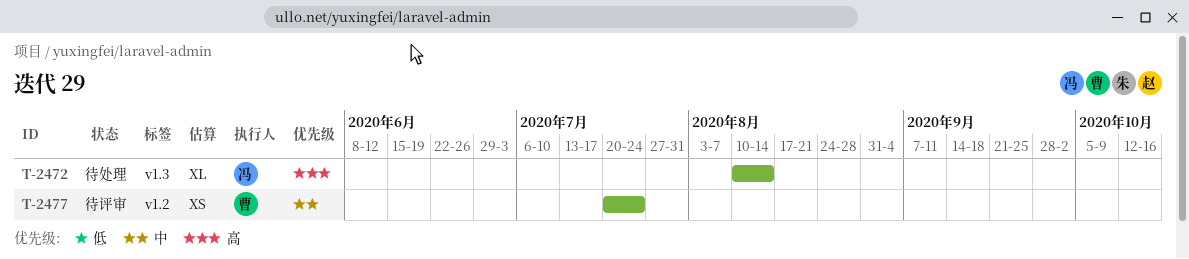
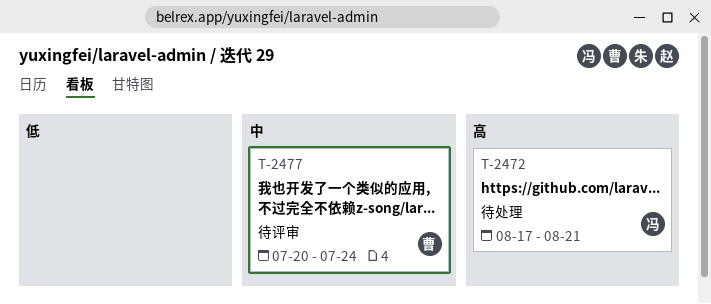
T-2472, start: Aug 10 -> Aug 17
T-2472, due: Aug 14 -> Aug 21

